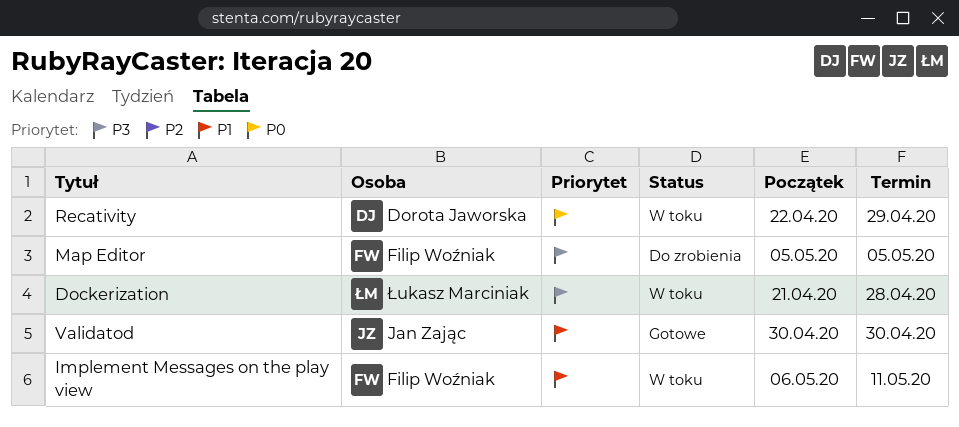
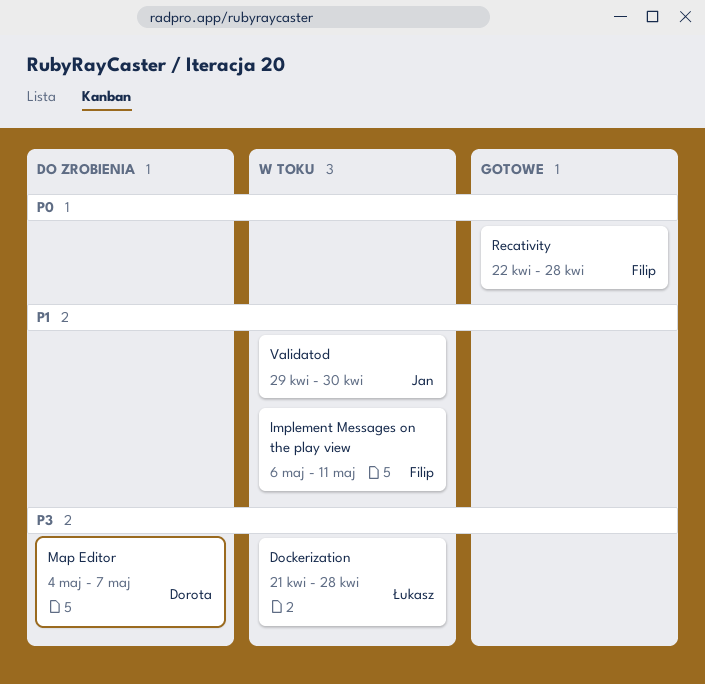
Map Editor, owner: Filip Woźniak -> Dorota Jaworska
Map Editor, start: May 5 -> May 4
Map Editor, due: May 5 -> May 7
Recativity, status: W toku -> Gotowe
Recativity, owner: Dorota Jaworska -> Filip Woźniak
Recativity, due: Apr 29 -> Apr 28
Validatod, status: Gotowe -> W toku
Validatod, start: Apr 30 -> Apr 29

